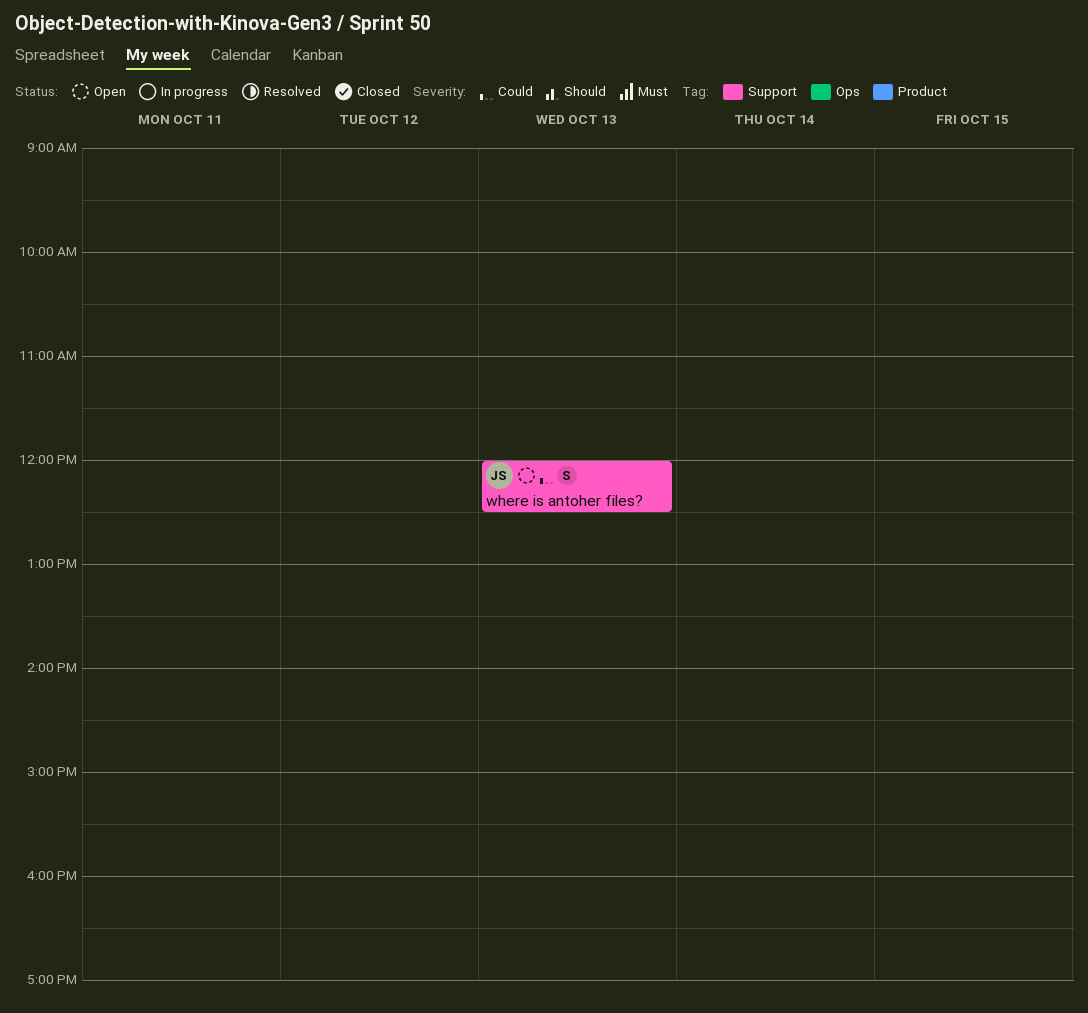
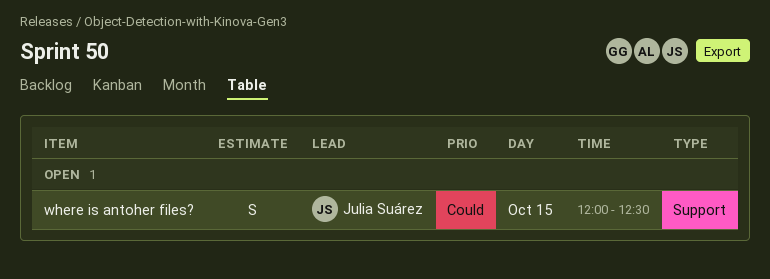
where is antoher files?, day: Oct 13 -> Oct 15

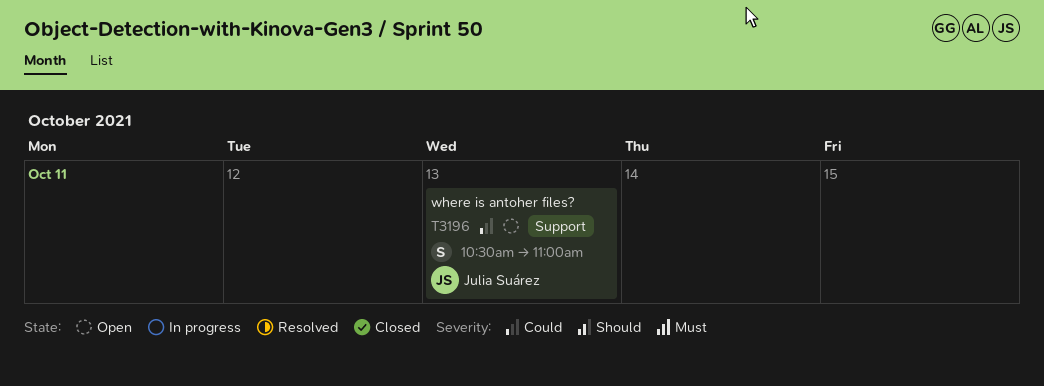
where is antoher files?, day: Oct 15 -> Oct 13
where is antoher files?, begins: 12:00 -> 10:30
where is antoher files?, ends: 12:30 -> 11:00

